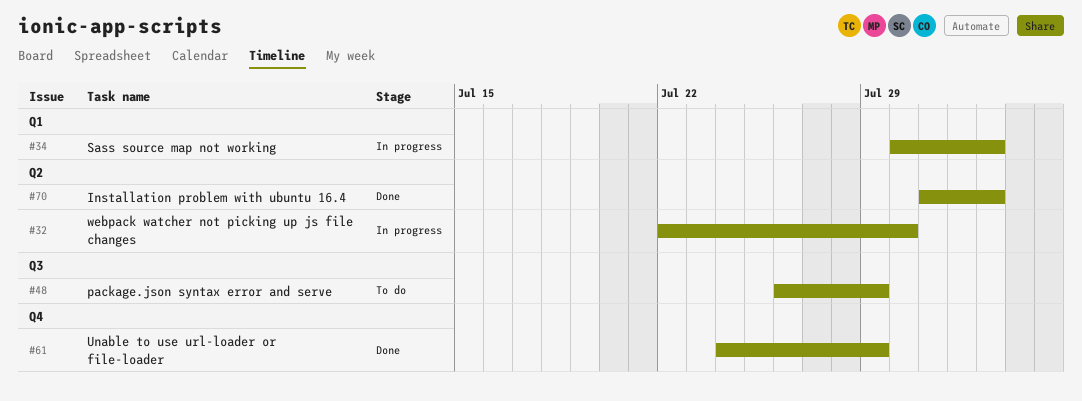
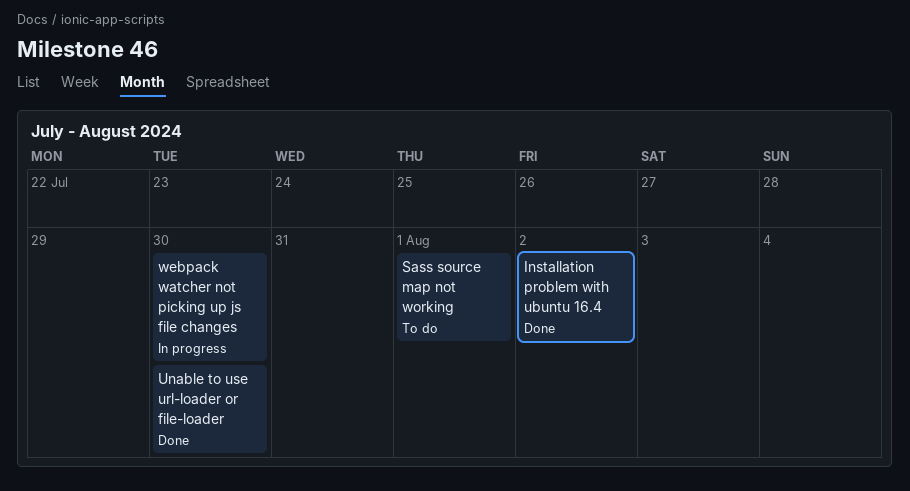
package.json syntax error and serve: present -> none
Sass source map not working, status: In progress -> To do
Sass source map not working, due: Aug 2 -> Aug 1
Unable to use url-loader or file-loader, due: Jul 29 -> Jul 30

